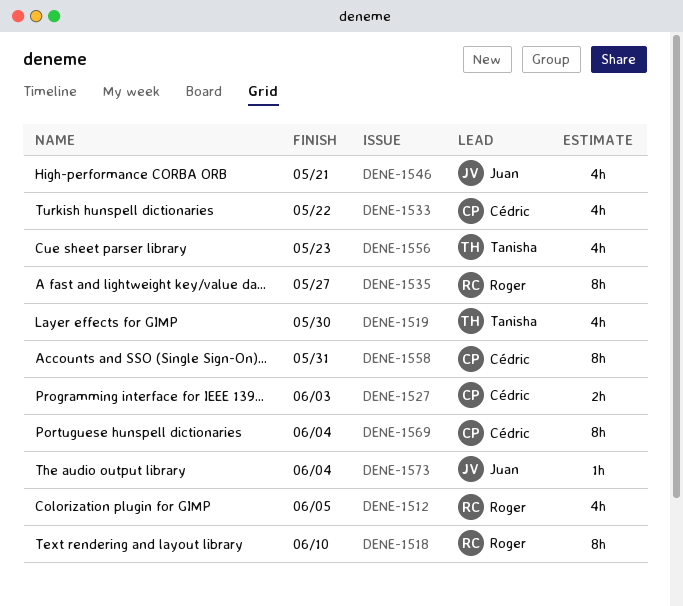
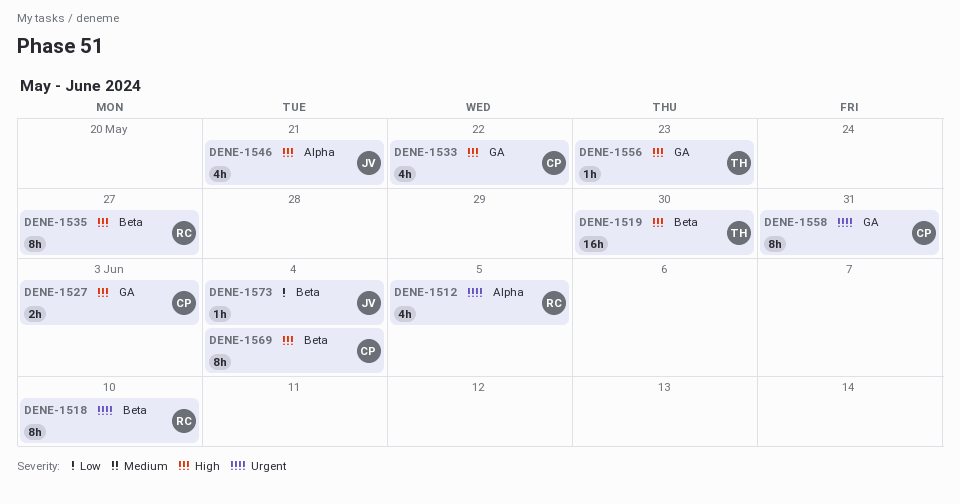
DENE-1519, estimate: 4h -> 16h
DENE-1556, estimate: 4h -> 1h

